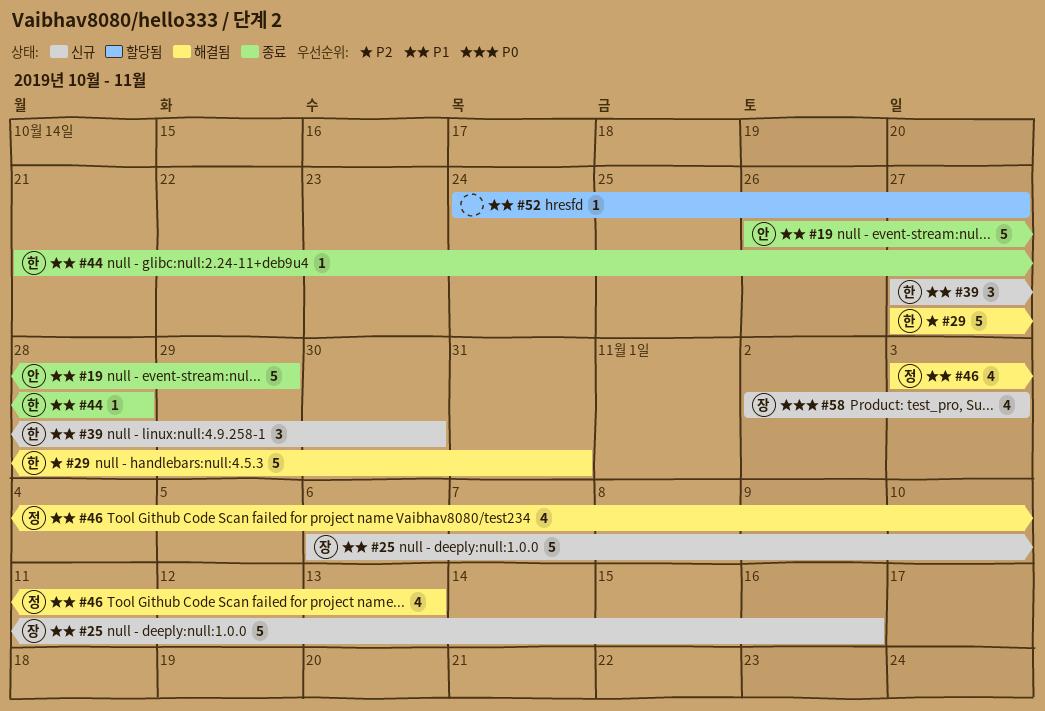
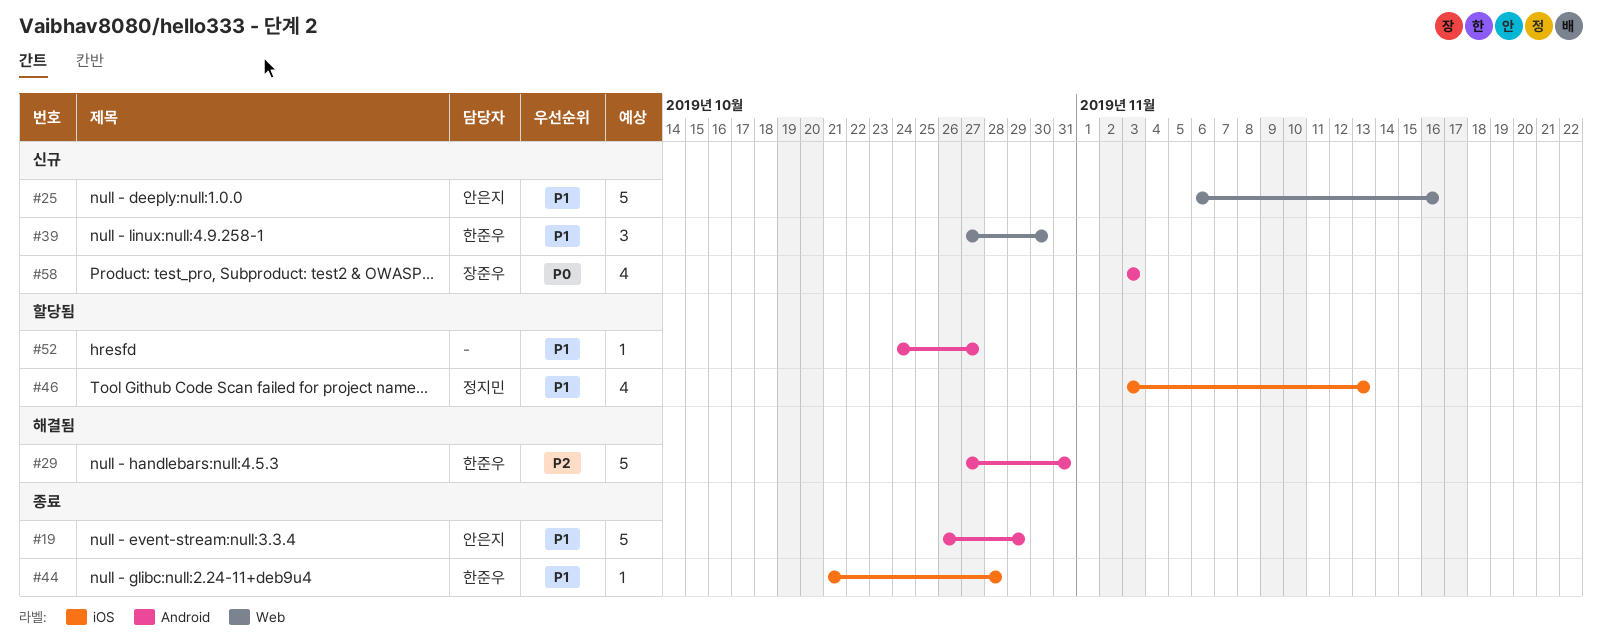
#25, owner: 장준우 -> 안은지
#46, status: 해결됨 -> 할당됨
#58, start: Nov 2 -> Nov 3

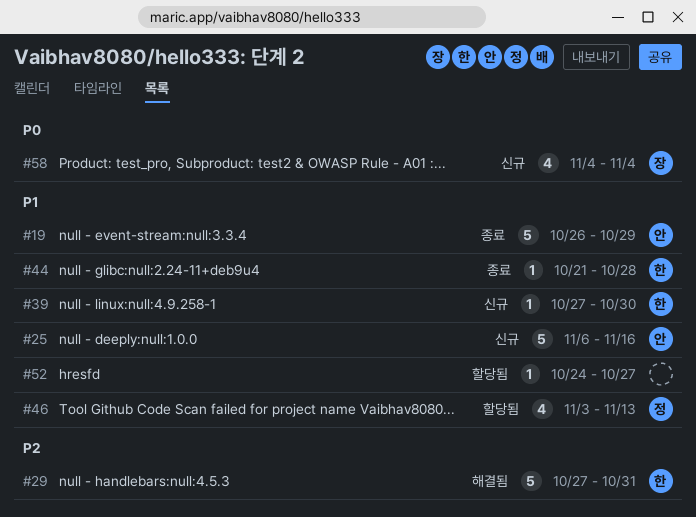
#39, estimate: 3 -> 1
#58, start: Nov 3 -> Nov 4
#58, due: Nov 3 -> Nov 4

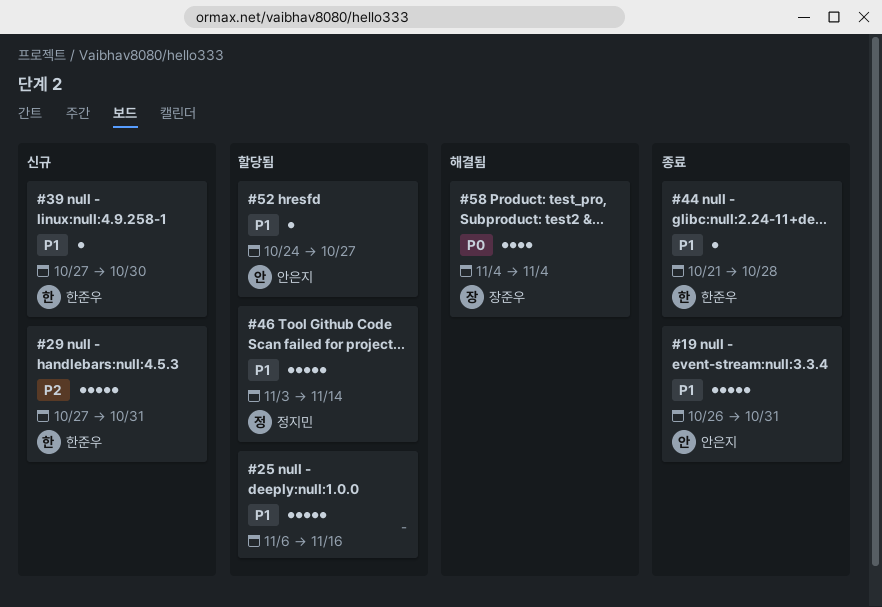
#19, due: Oct 29 -> Oct 31
#25, status: 신규 -> 할당됨
#25, owner: 안은지 -> none
#29, status: 해결됨 -> 신규
#46, estimate: 4 -> 5
#46, due: Nov 13 -> Nov 14
#52, owner: none -> 안은지
#58, status: 신규 -> 해결됨

